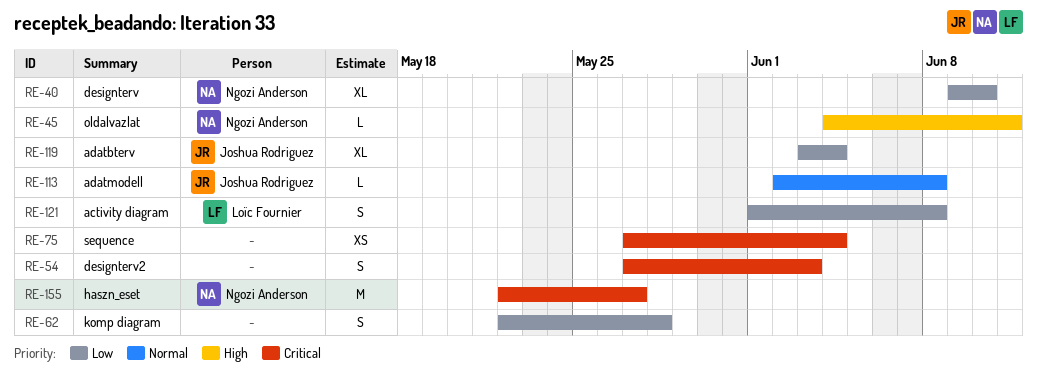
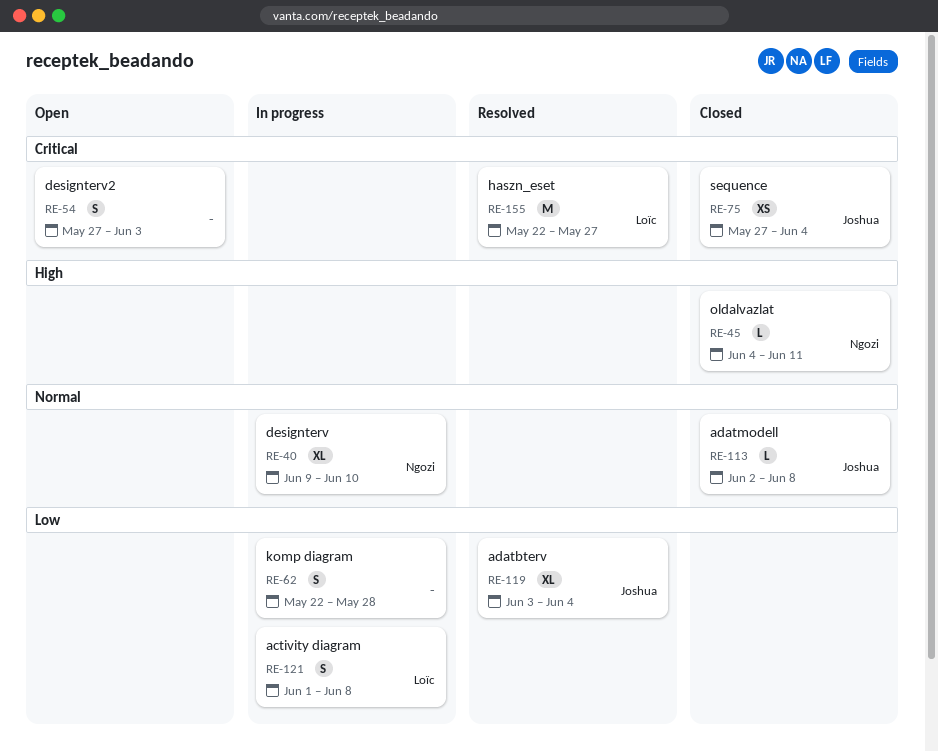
RE-40, priority: Low -> Normal
RE-75, owner: none -> Joshua Rodriguez
RE-155, owner: Ngozi Anderson -> Loïc Fournier

